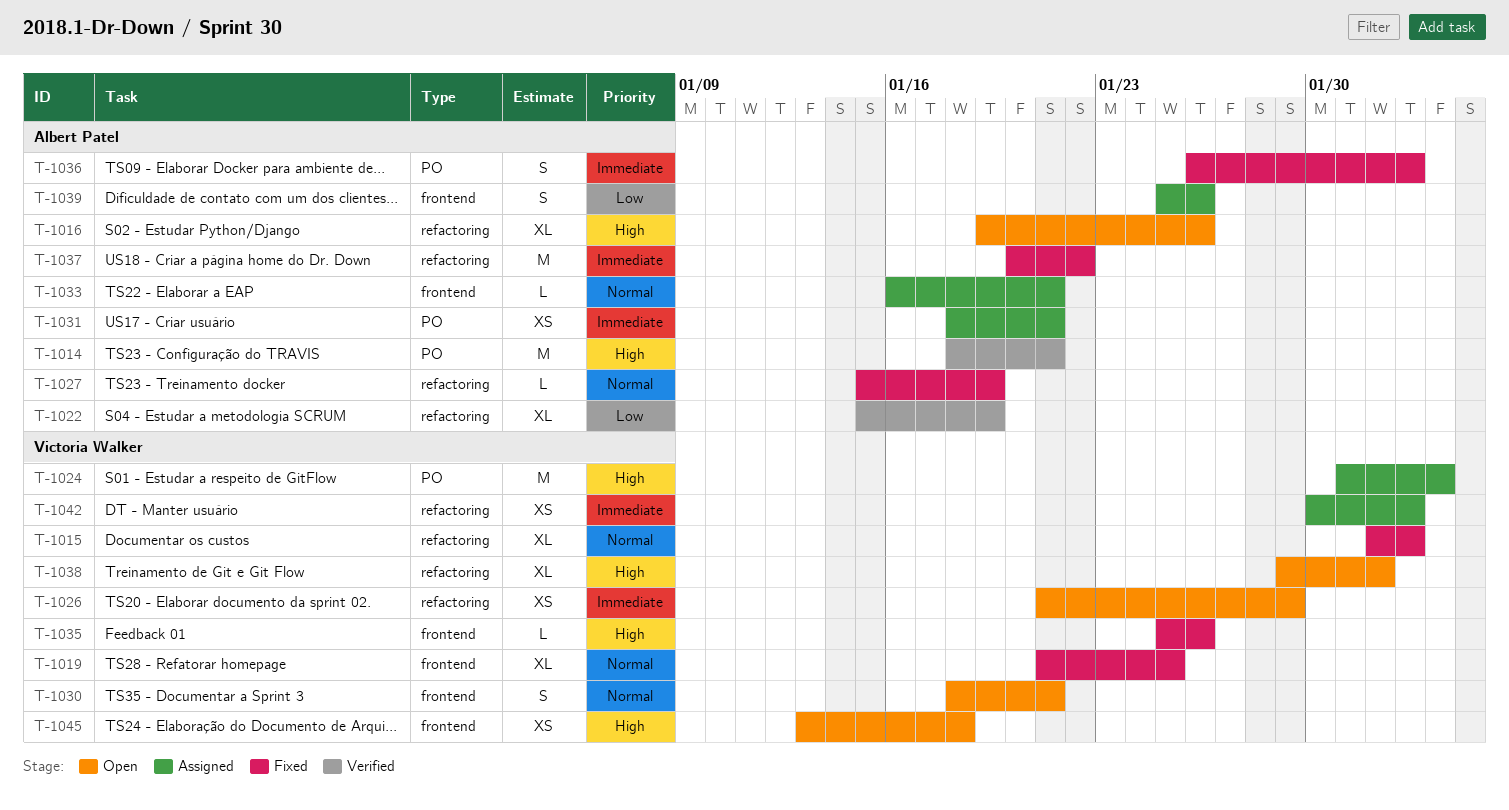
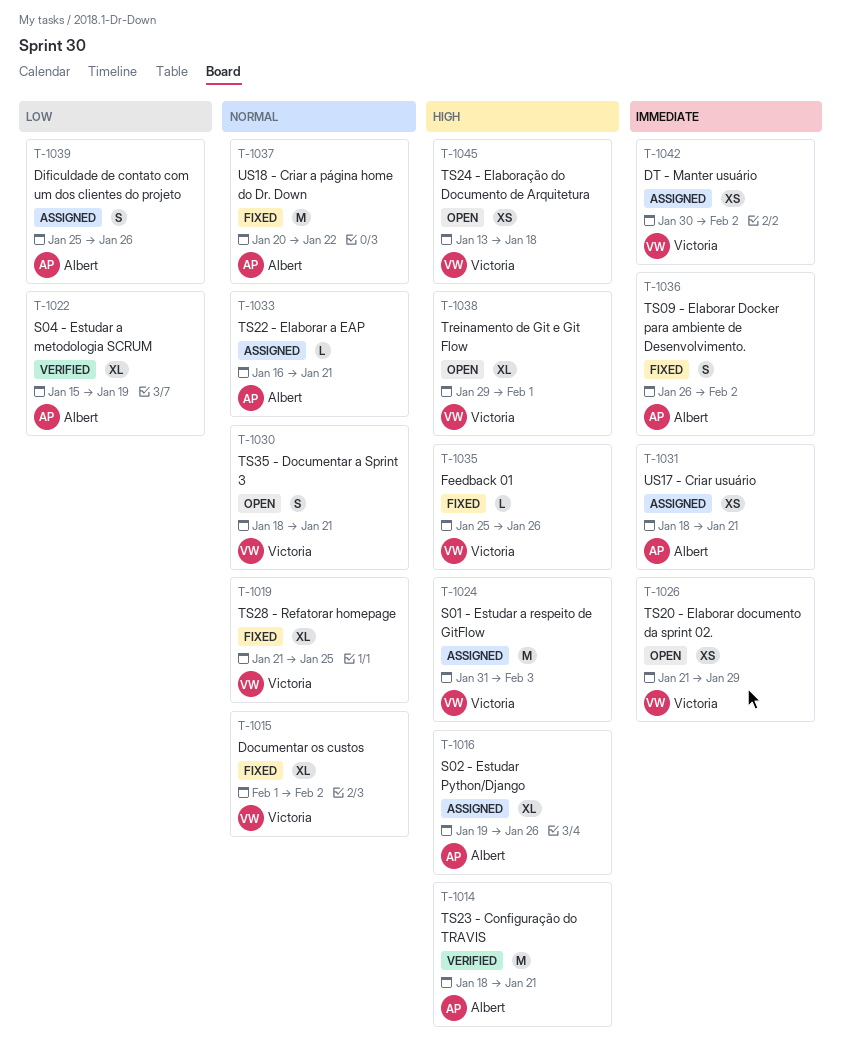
T-1016, status: Open -> Assigned
T-1027: present -> none
T-1037, priority: Immediate -> Normal

